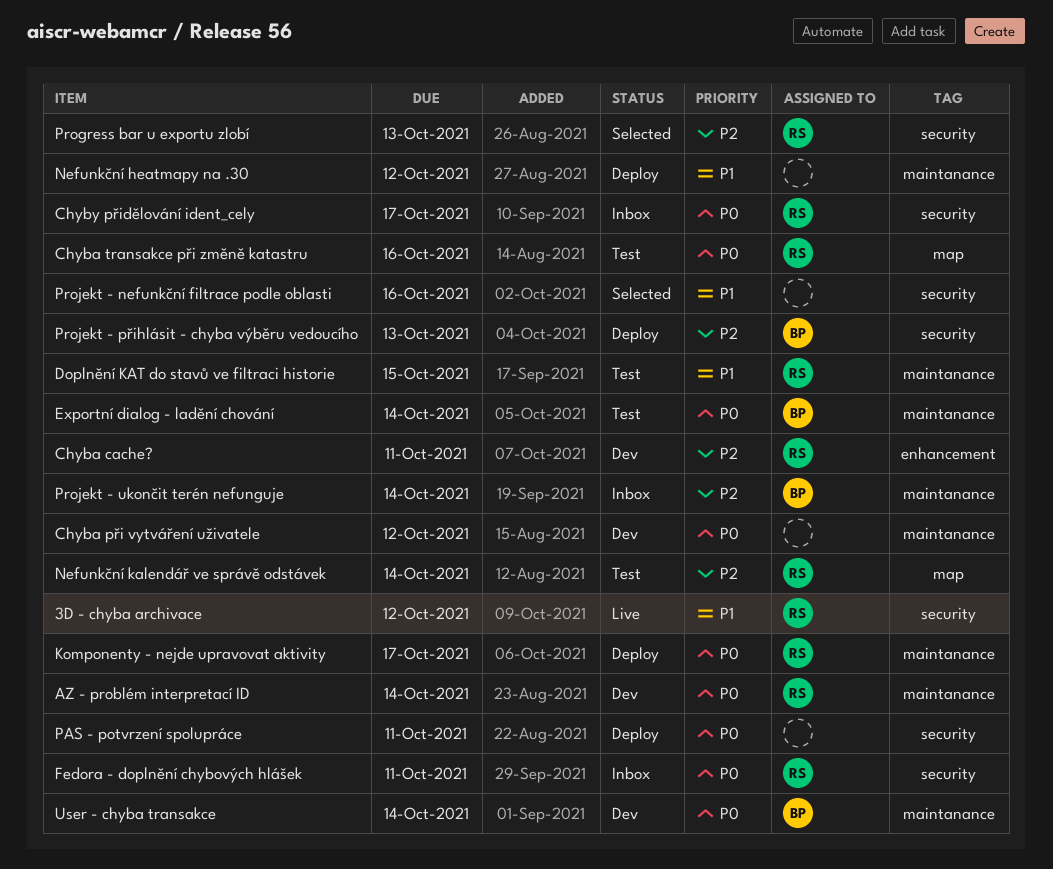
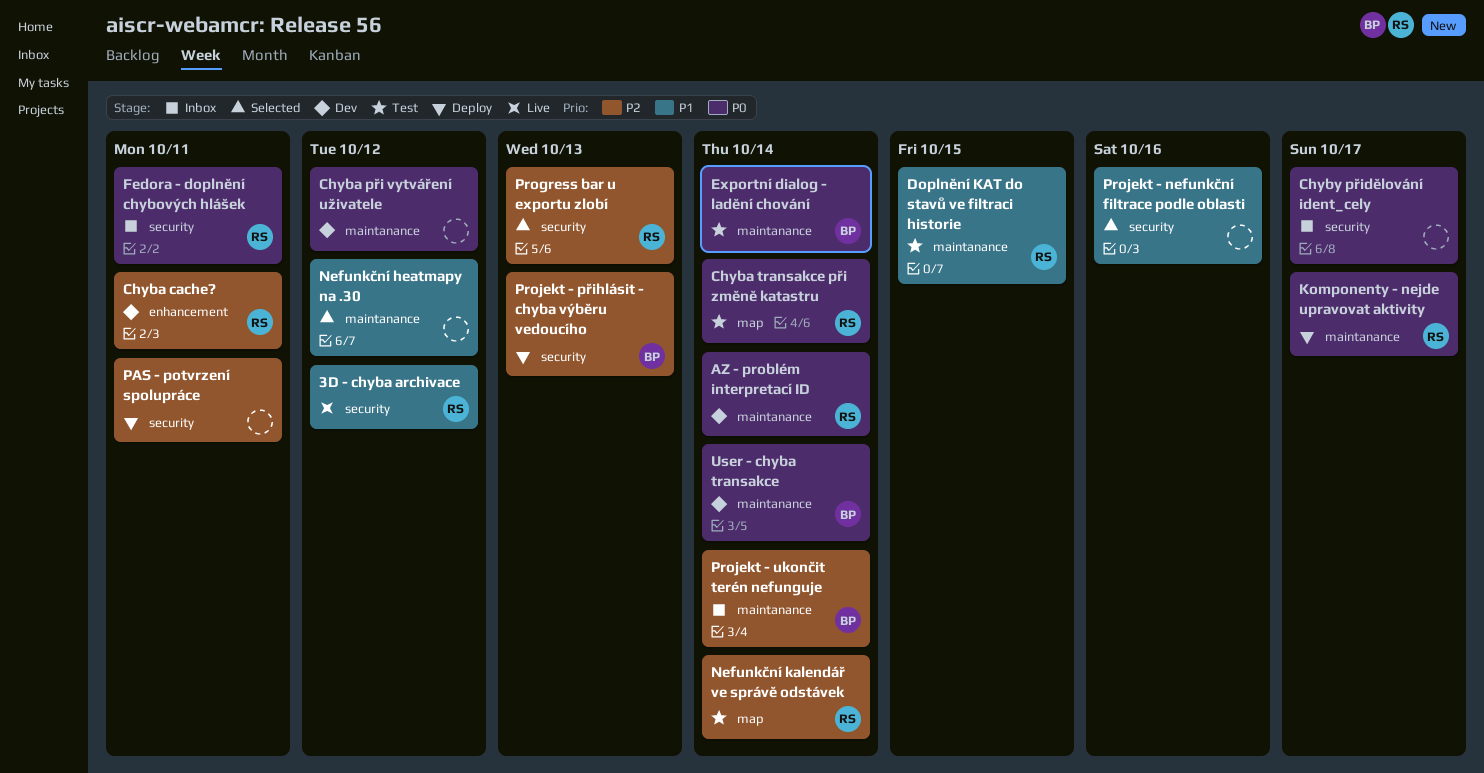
Chyba transakce při změně katastru, due: Oct 16 -> Oct 14
Chyby přidělování ident_cely, owner: RS -> none
Nefunkční heatmapy na .30, status: Deploy -> Selected
PAS - potvrzení spolupráce, priority: P0 -> P2

